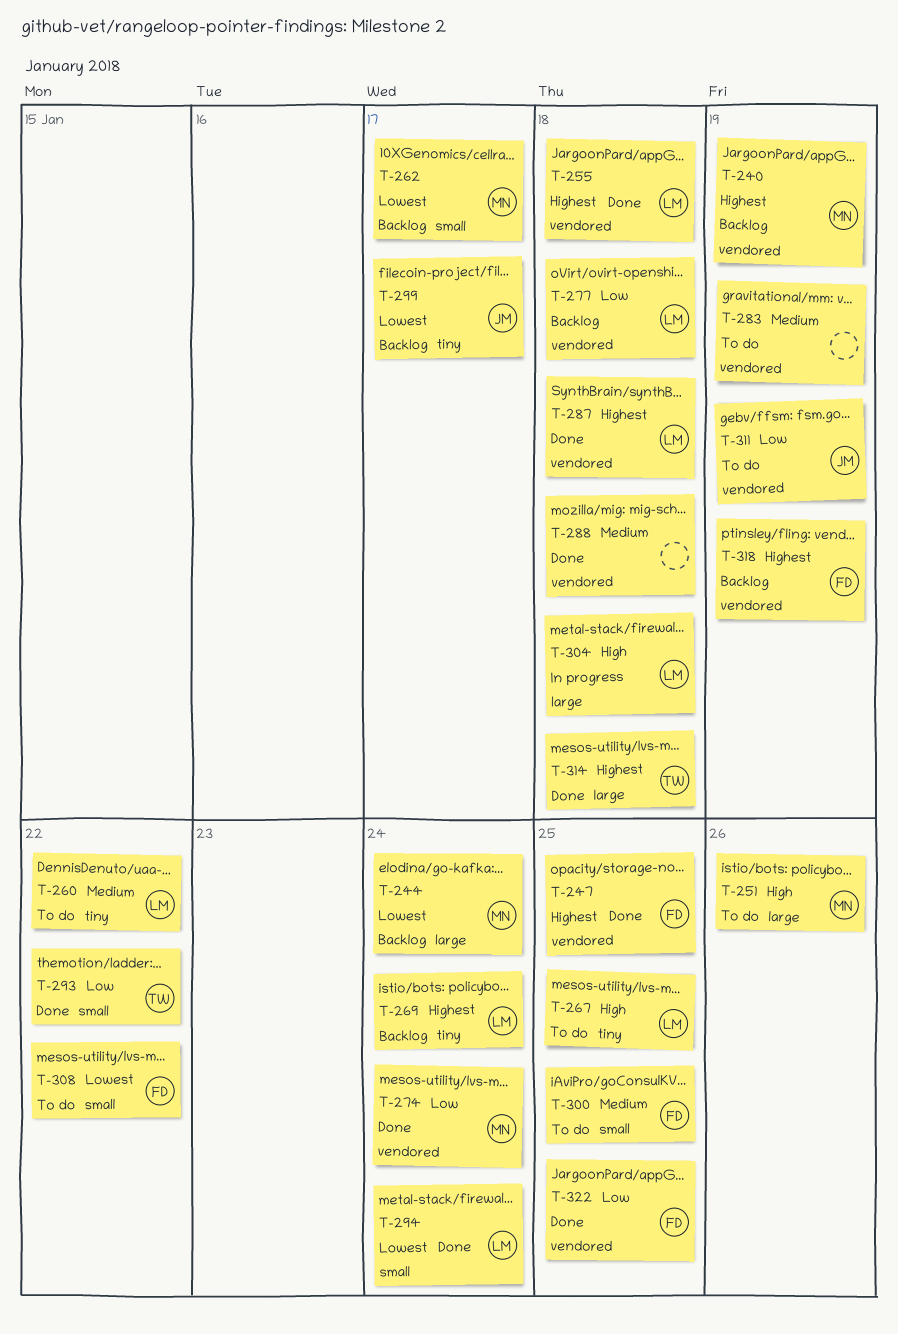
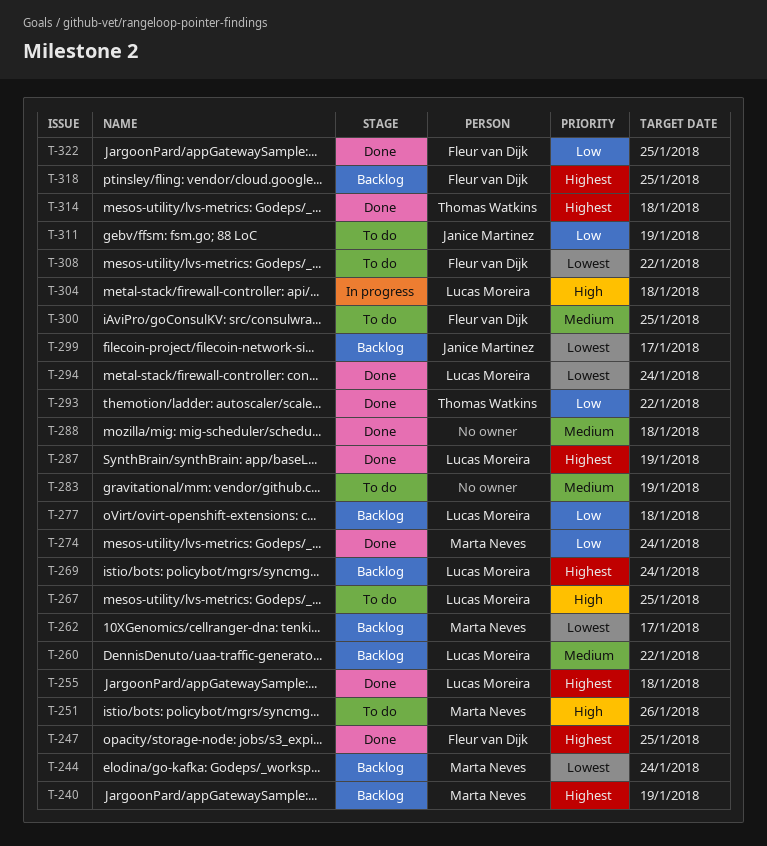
T-260, status: To do -> Backlog
T-287, due: Jan 18 -> Jan 19
T-318, due: Jan 19 -> Jan 25

